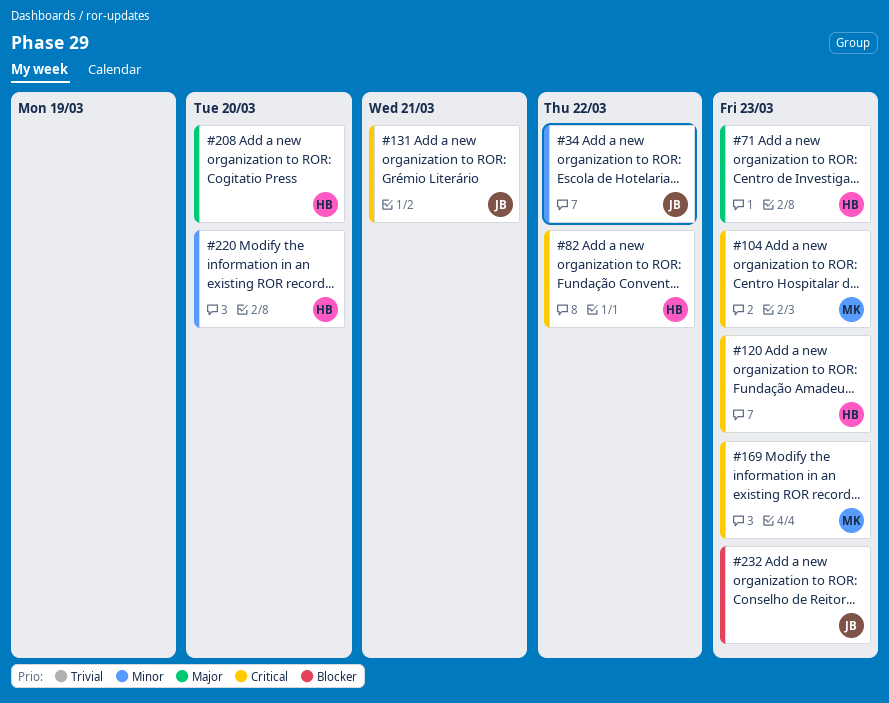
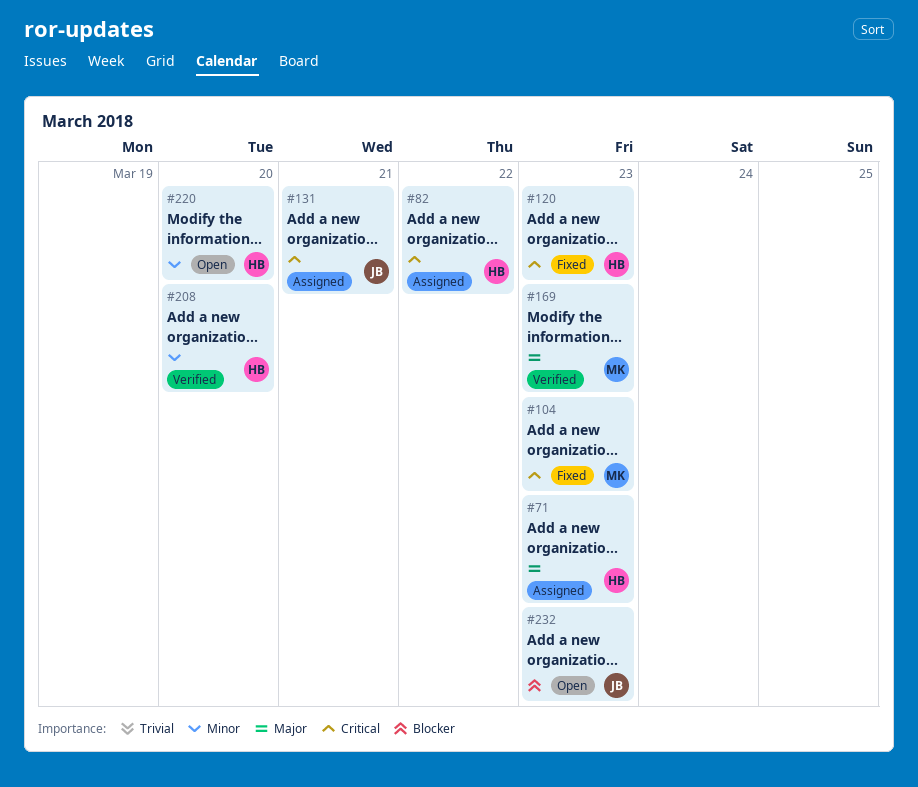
#34: present -> none
#169, priority: Critical -> Major
#208, priority: Major -> Minor

